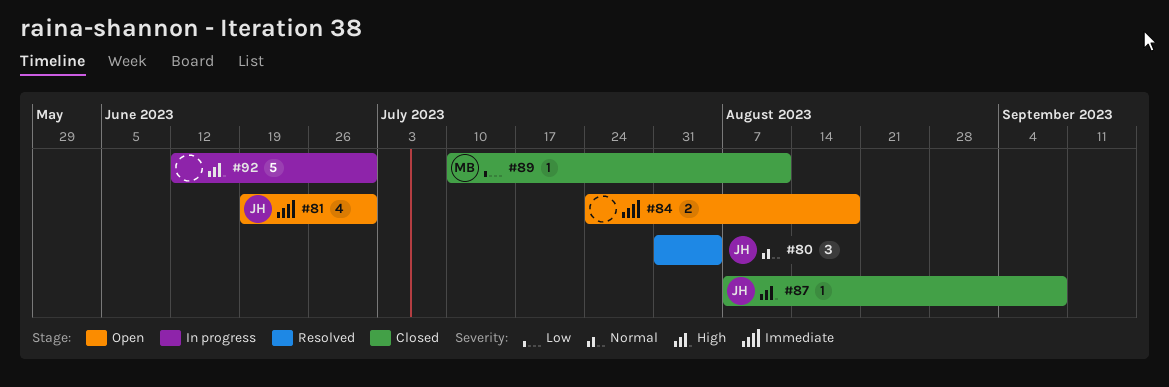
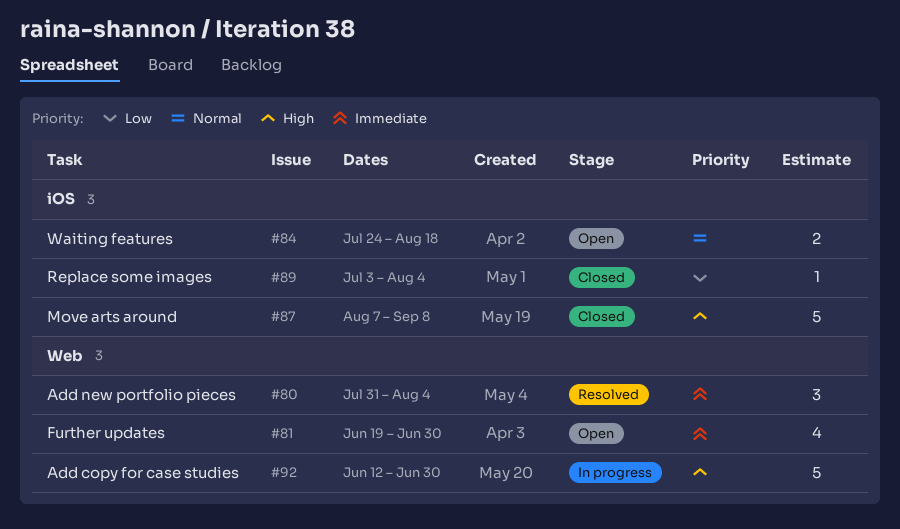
#80, priority: Normal -> Immediate
#84, priority: Immediate -> Normal
#87, estimate: 1 -> 5
#89, start: Jul 10 -> Jul 3
#89, due: Aug 11 -> Aug 4

